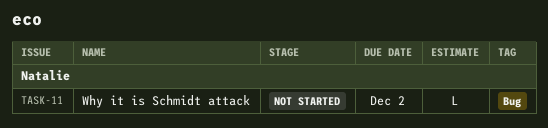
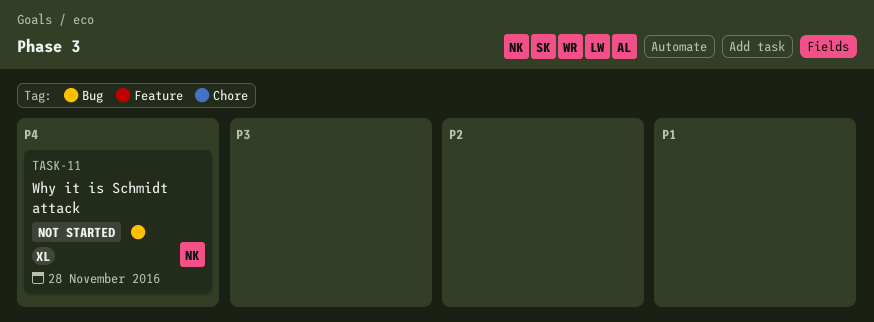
TASK-11, estimate: L -> XL
TASK-11, due: Dec 2 -> Nov 28

